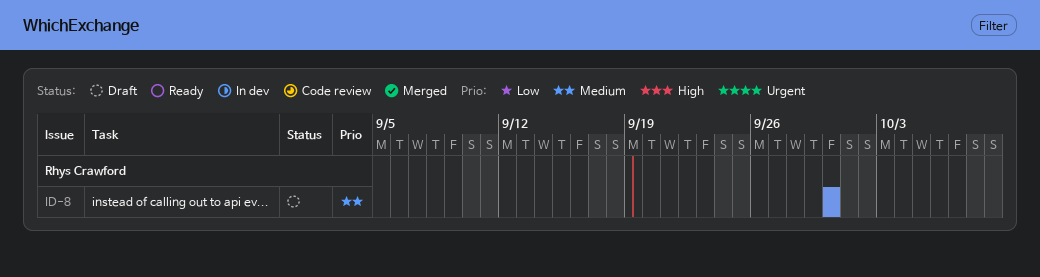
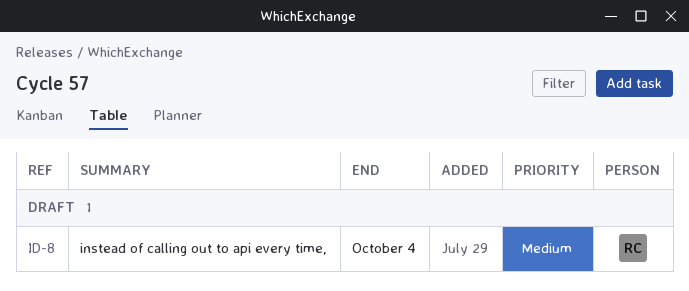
ID-8, due: Sep 30 -> Oct 4

